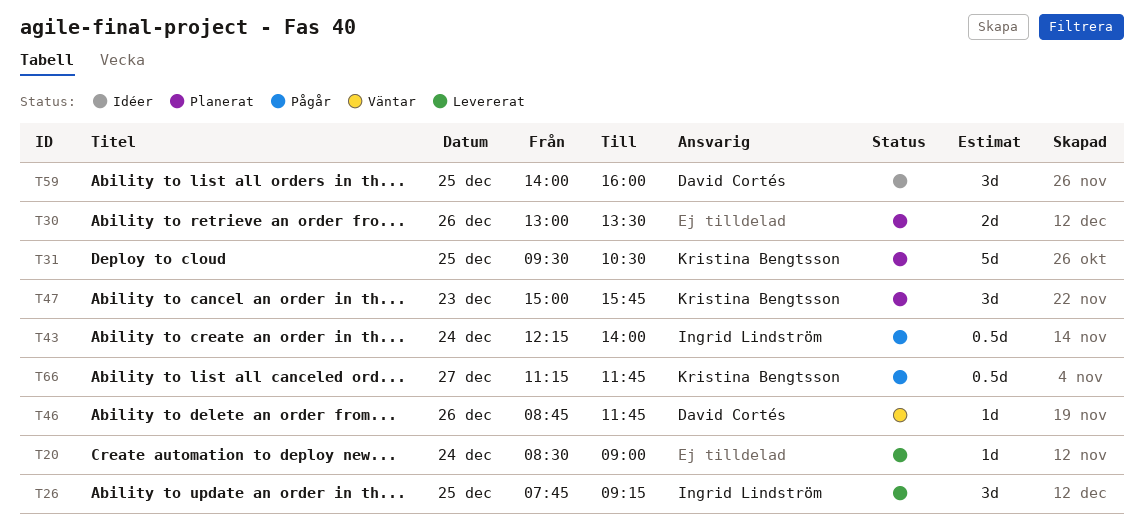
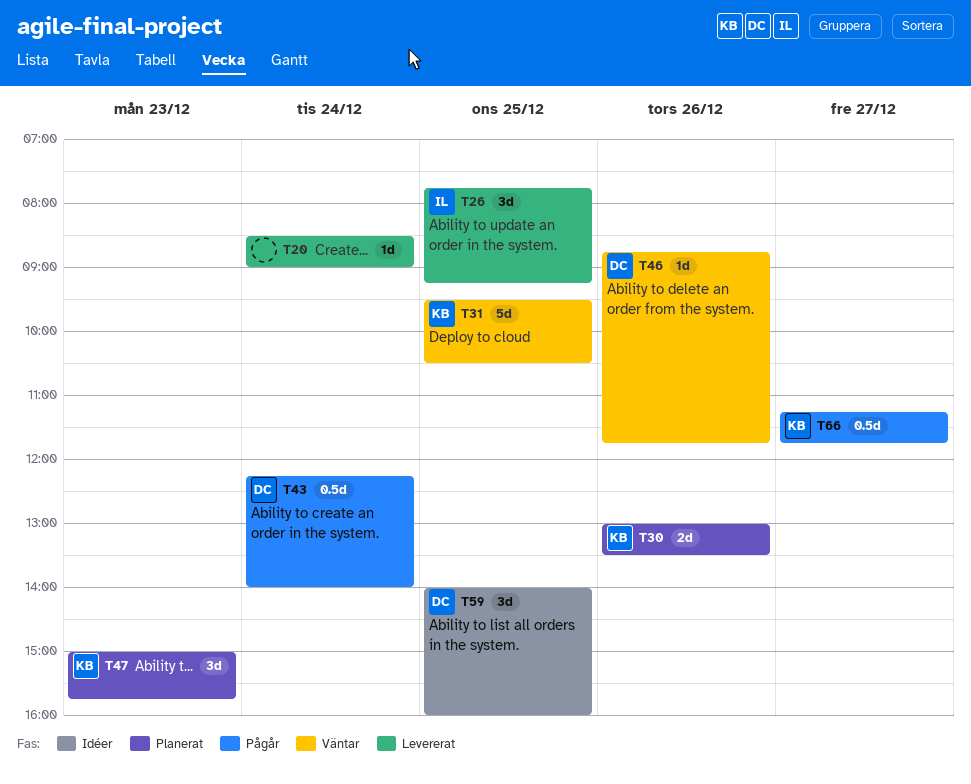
T30, owner: none -> Kristina Bengtsson
T31, status: Planerat -> Väntar
T43, owner: Ingrid Lindström -> David Cortés

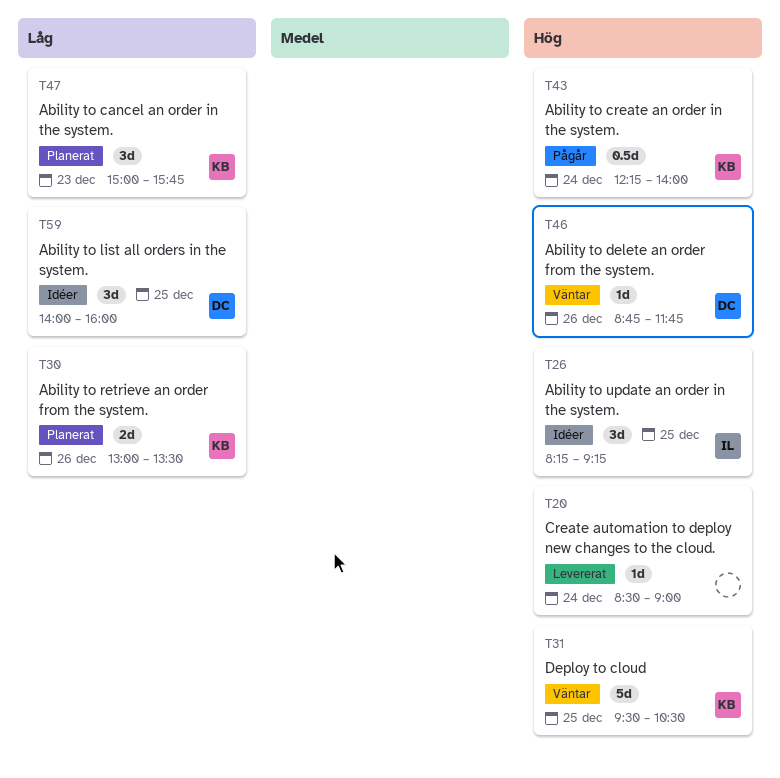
T26, status: Levererat -> Idéer
T26, begins: 07:45 -> 08:15
T43, owner: DC -> KB
T66: present -> none

